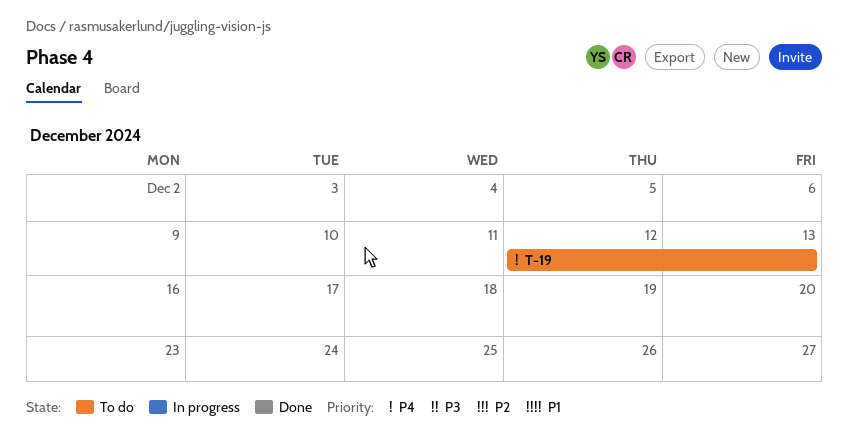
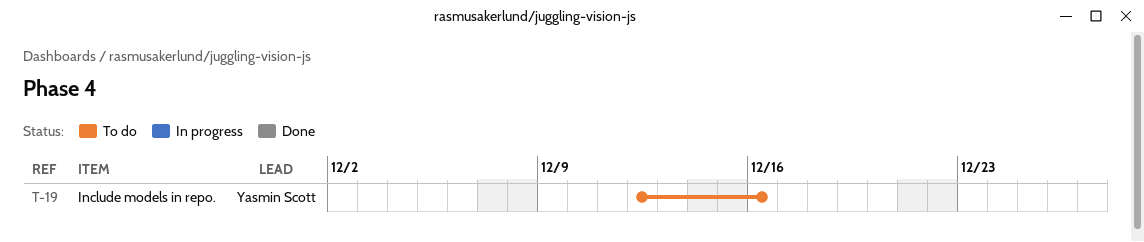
T-19, due: Dec 13 -> Dec 16

